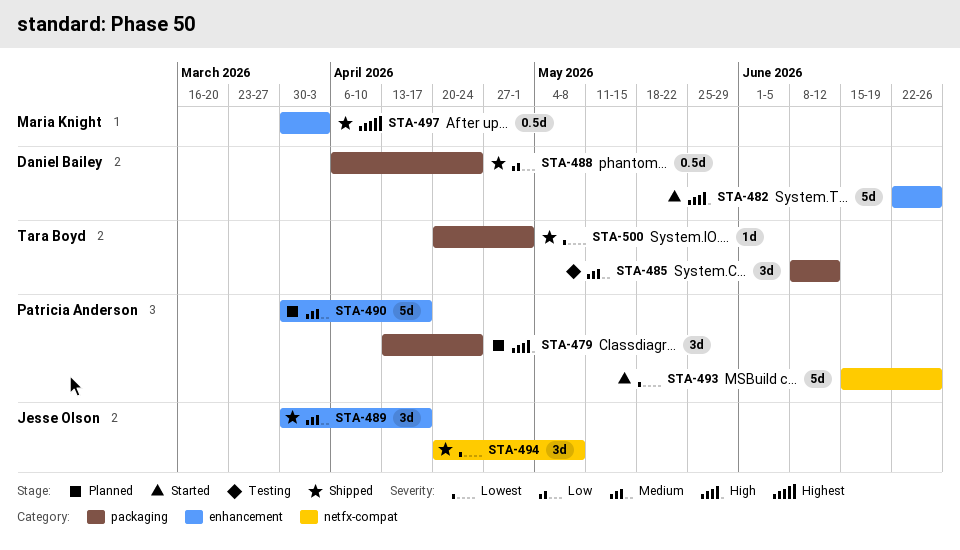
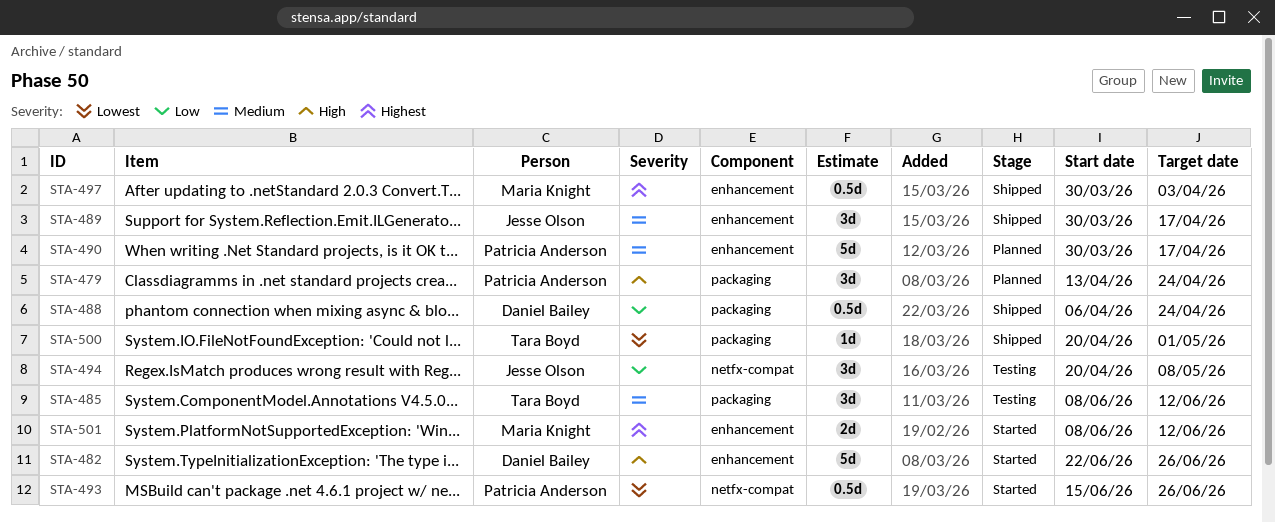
STA-493, estimate: 5d -> 0.5d
STA-494, status: Shipped -> Testing
STA-494, priority: Lowest -> Low
STA-501: none -> present

